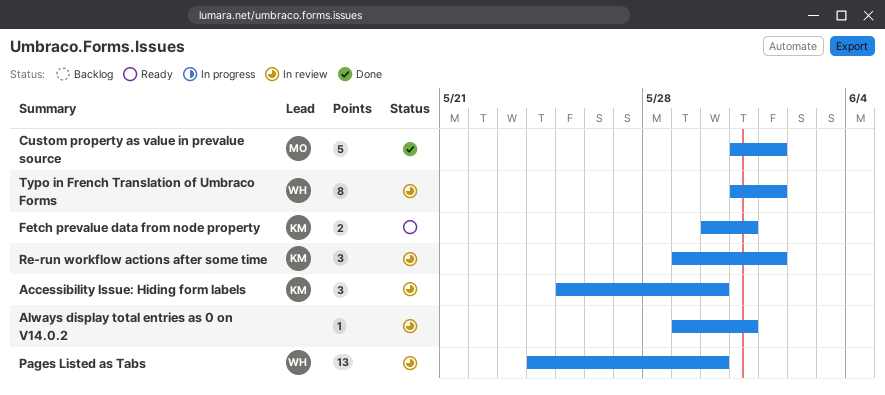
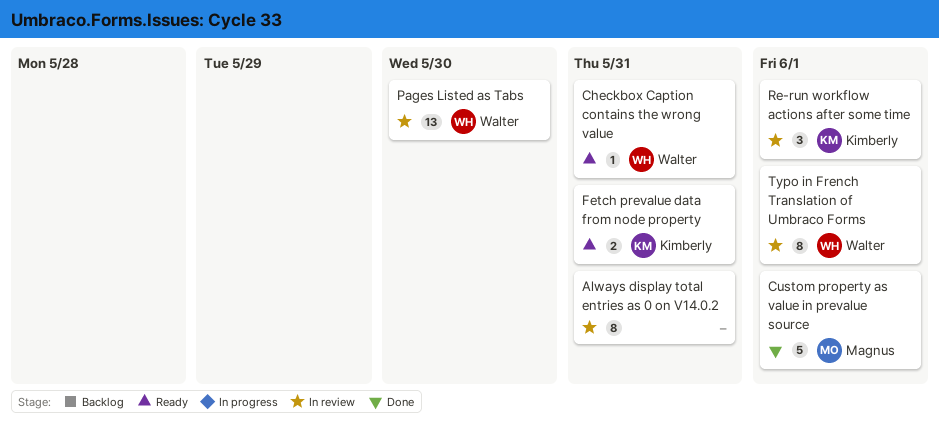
Accessibility Issue: Hiding form labels: present -> none
Always display total entries as 0 on V14.0.2, estimate: 1 -> 8
Checkbox Caption contains the wrong value: none -> present

